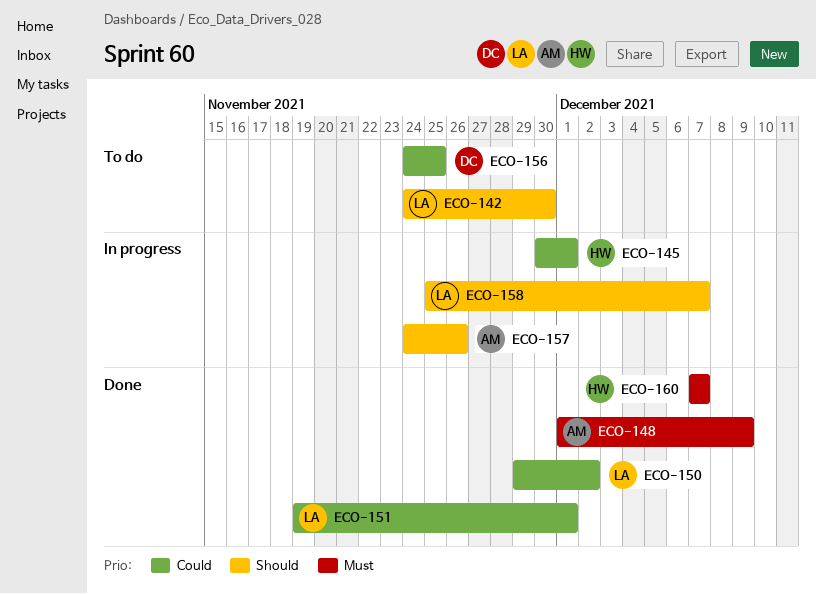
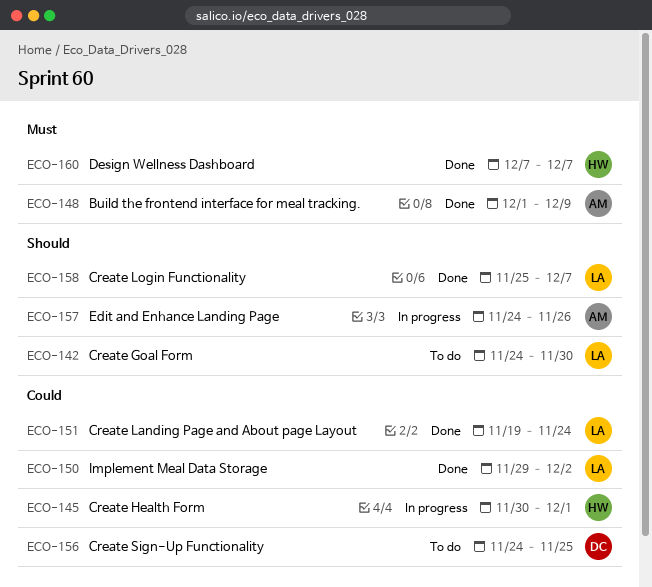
ECO-151, due: Dec 1 -> Nov 24
ECO-158, status: In progress -> Done

